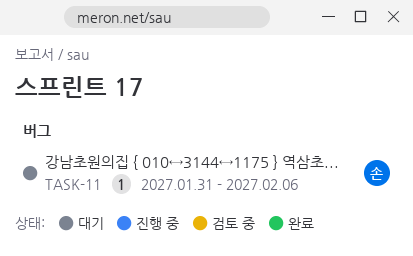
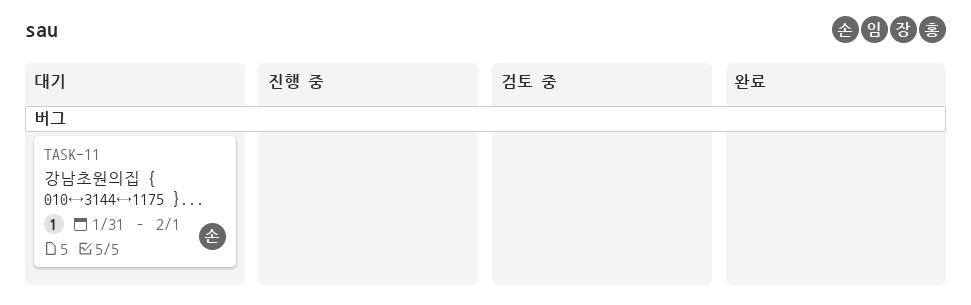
TASK-11, due: Feb 6 -> Feb 1

